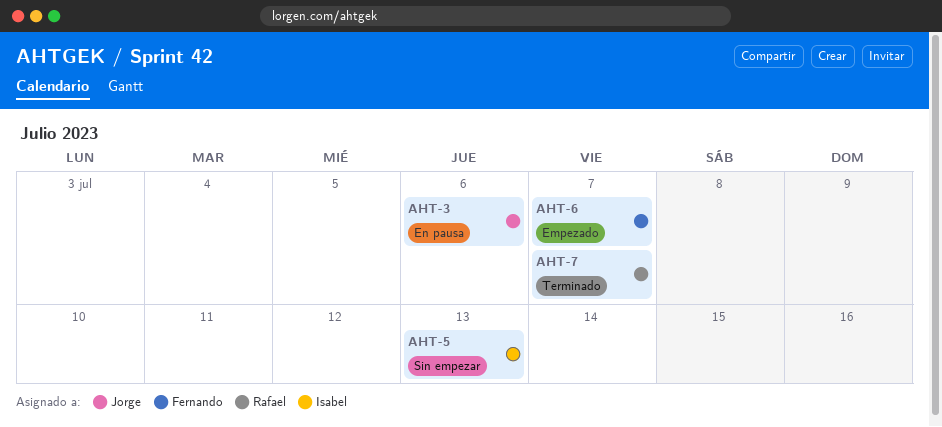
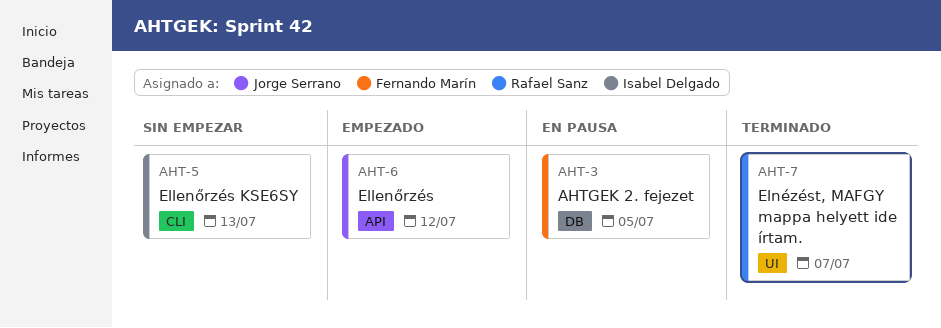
AHT-3, owner: Jorge Serrano -> Fernando Marín
AHT-3, due: Jul 6 -> Jul 5
AHT-6, owner: Fernando Marín -> Jorge Serrano
AHT-6, due: Jul 7 -> Jul 12

